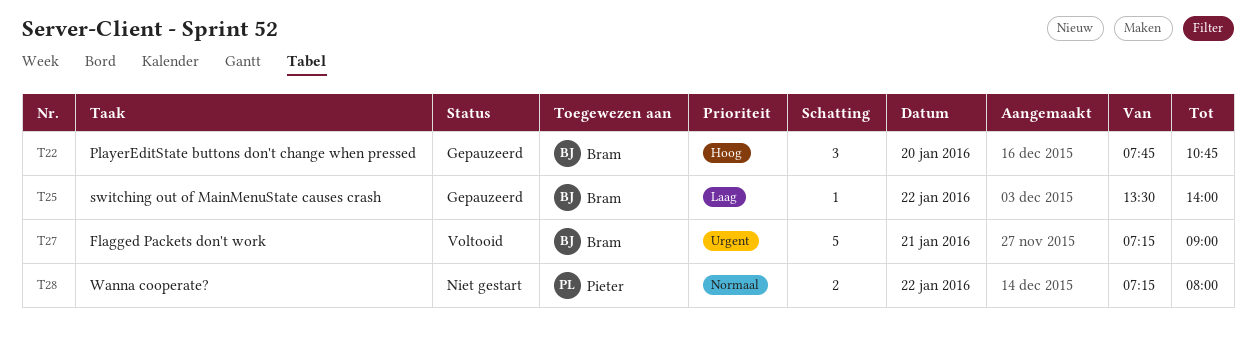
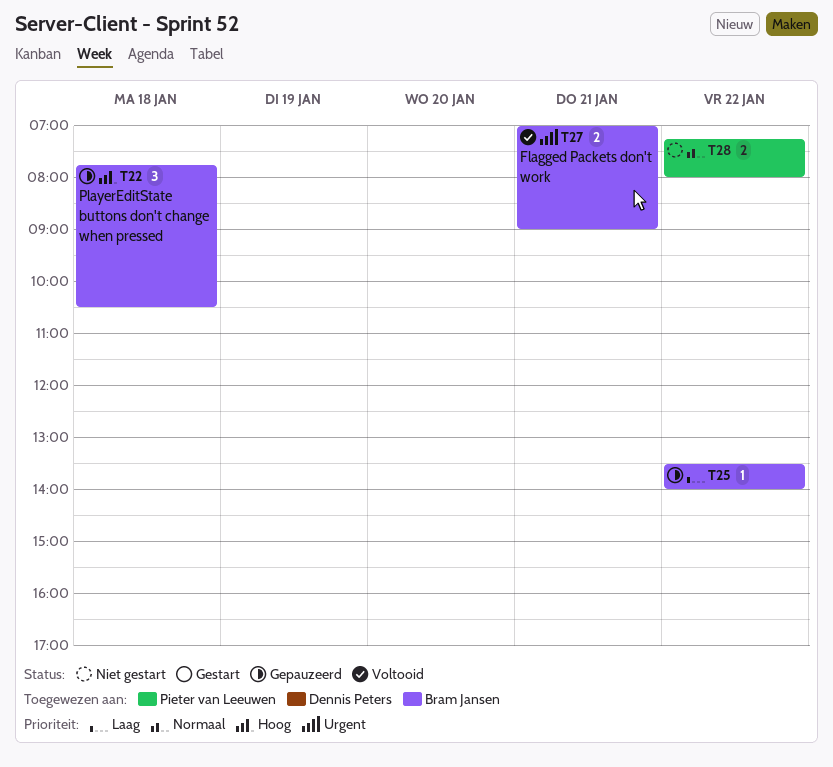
T22, day: Jan 20 -> Jan 18
T22, ends: 10:45 -> 10:30
T27, estimate: 5 -> 2
T27, begins: 07:15 -> 07:00

